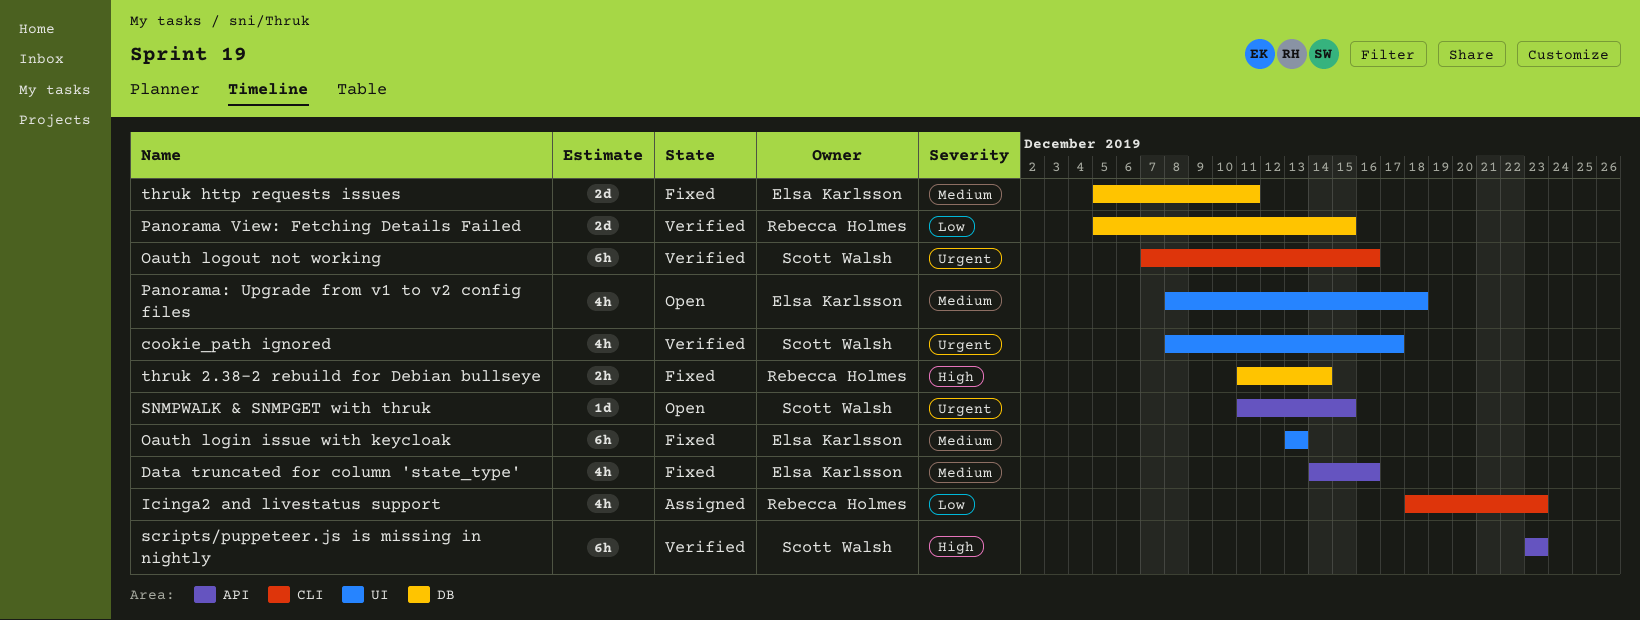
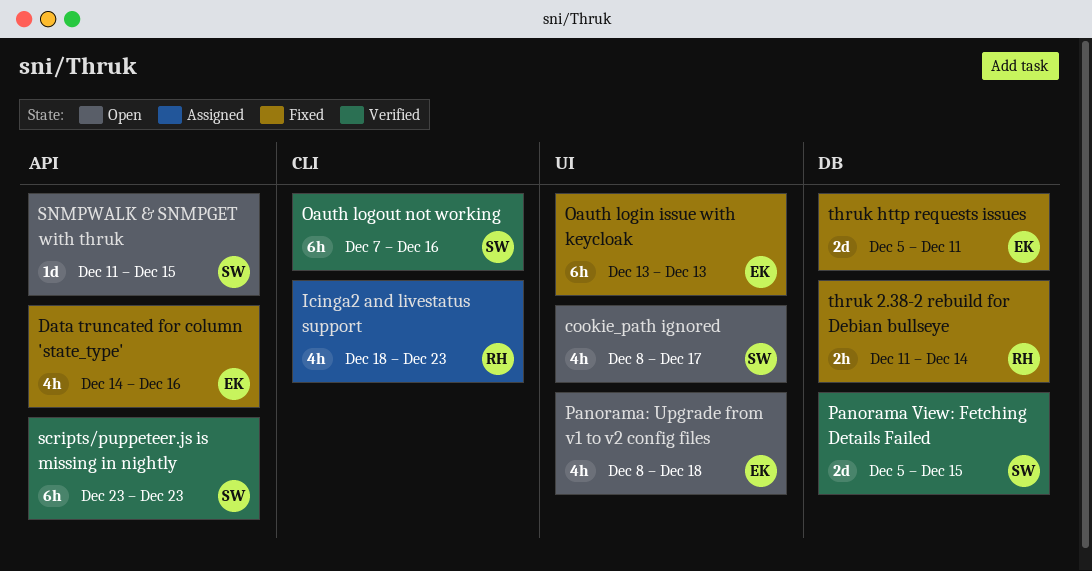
cookie_path ignored, status: Verified -> Open
Panorama View: Fetching Details Failed, owner: Rebecca Holmes -> Scott Walsh

